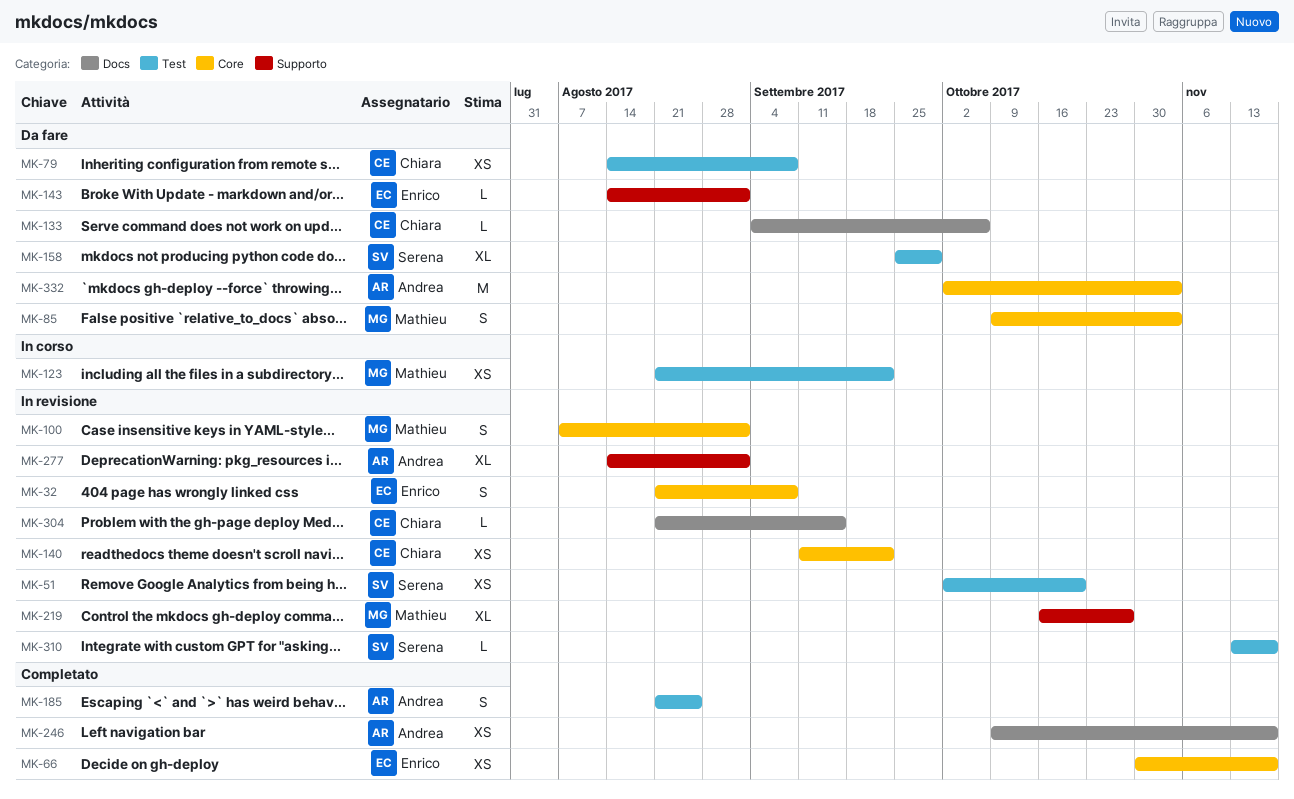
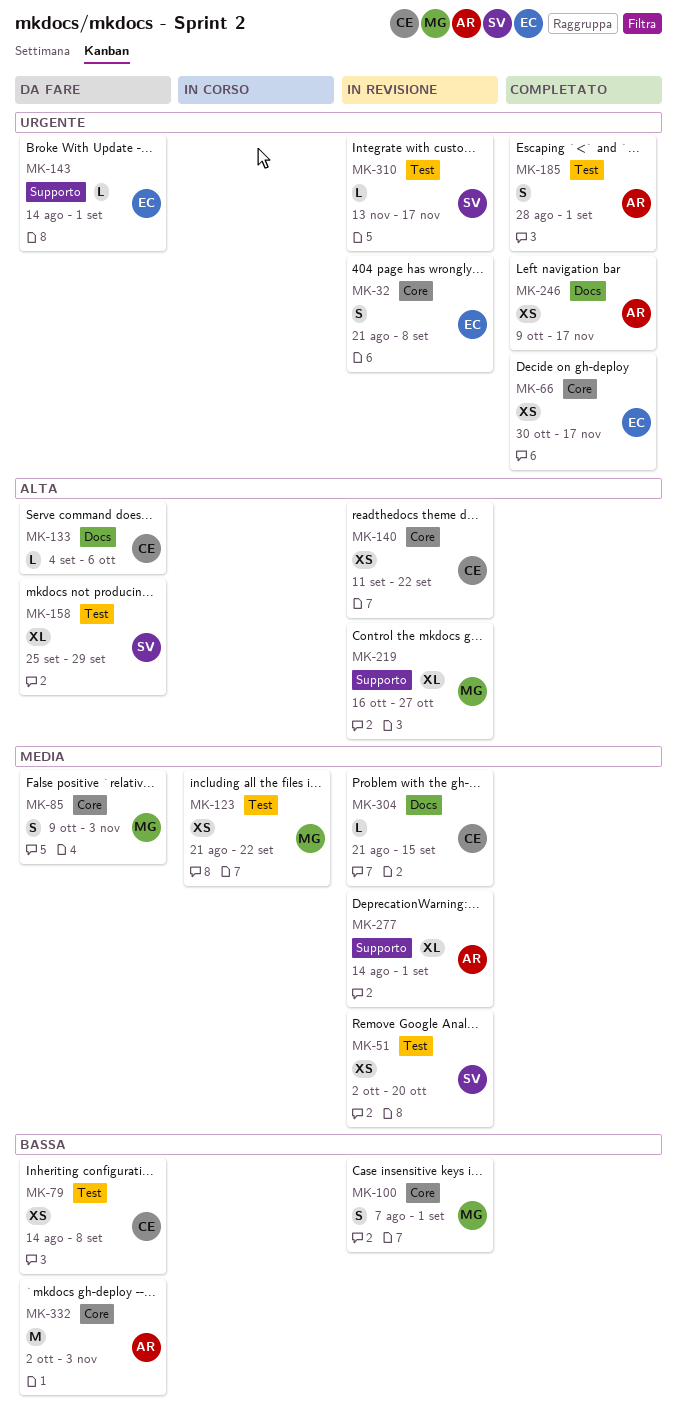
MK-185, start: Aug 21 -> Aug 28
MK-185, due: Aug 25 -> Sep 1

